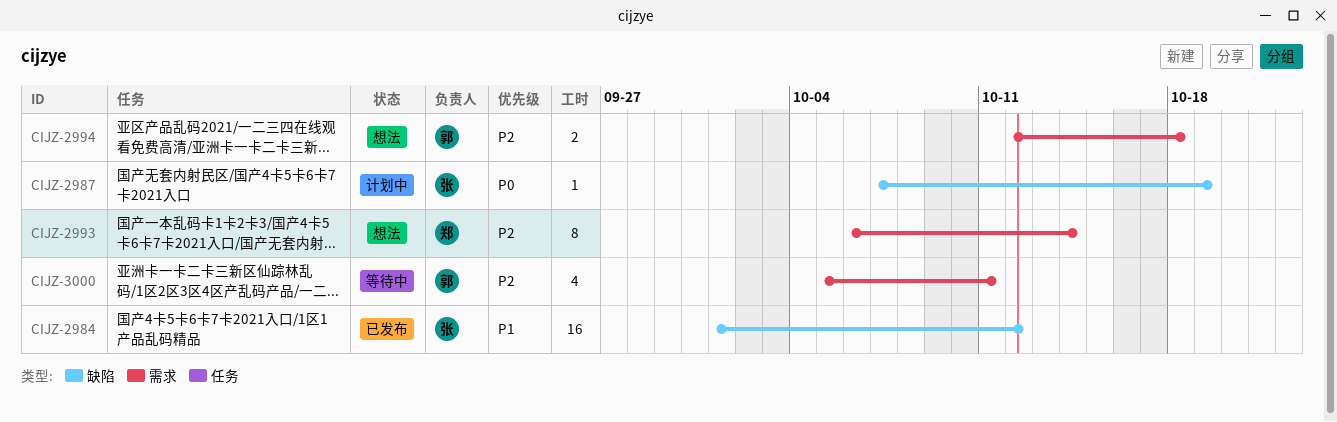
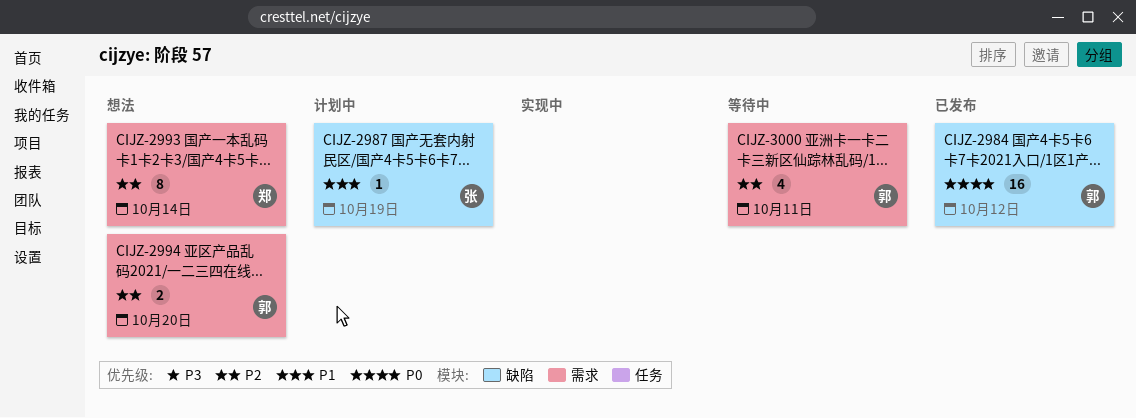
CIJZ-2984, owner: 张 -> 郭
CIJZ-2984, priority: P1 -> P0
CIJZ-2987, priority: P0 -> P1
CIJZ-2994, due: Oct 18 -> Oct 20

